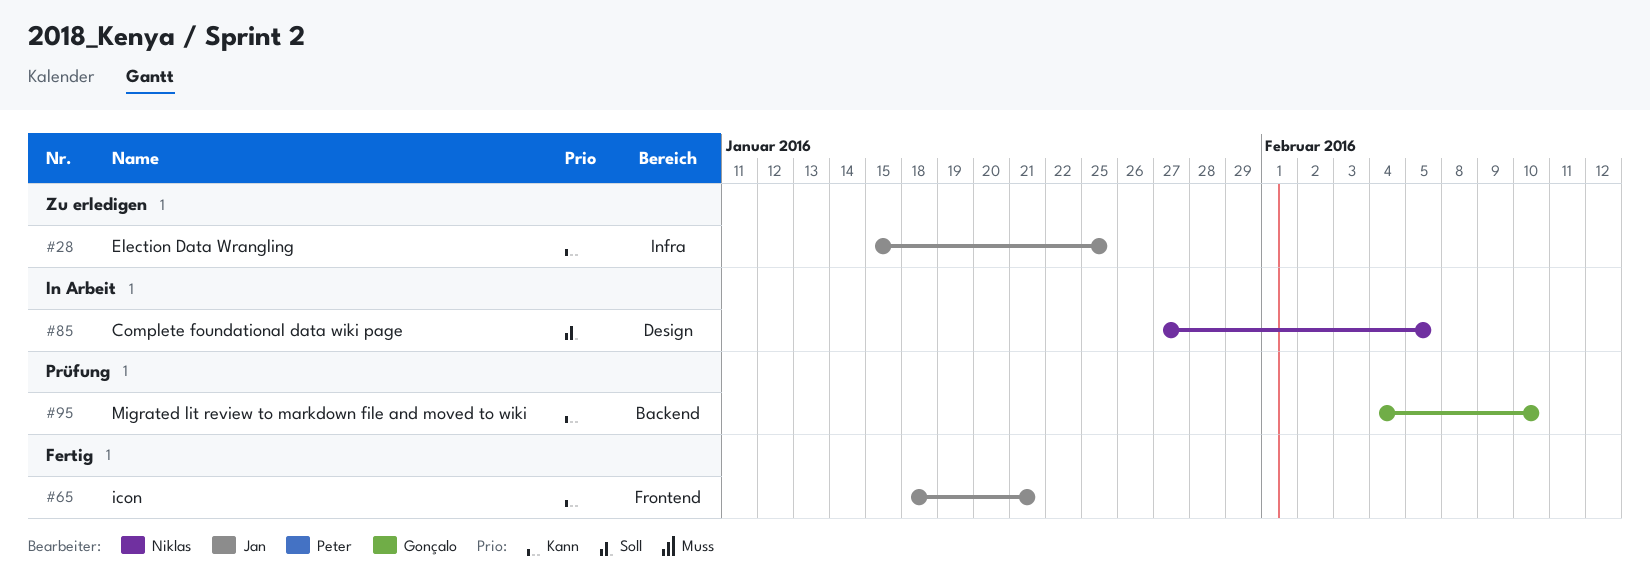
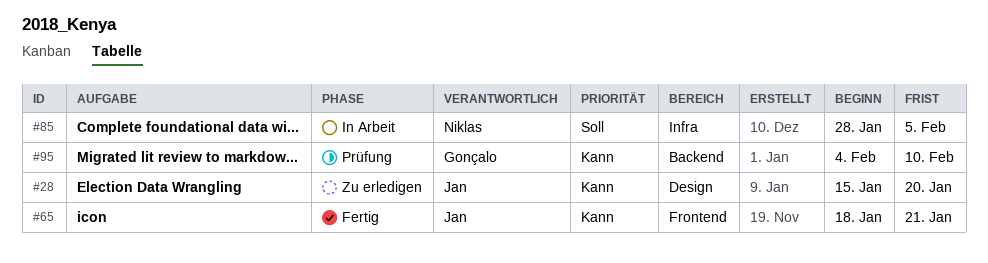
#28, label: Infra -> Design
#28, due: Jan 25 -> Jan 20
#85, label: Design -> Infra
#85, start: Jan 27 -> Jan 28

